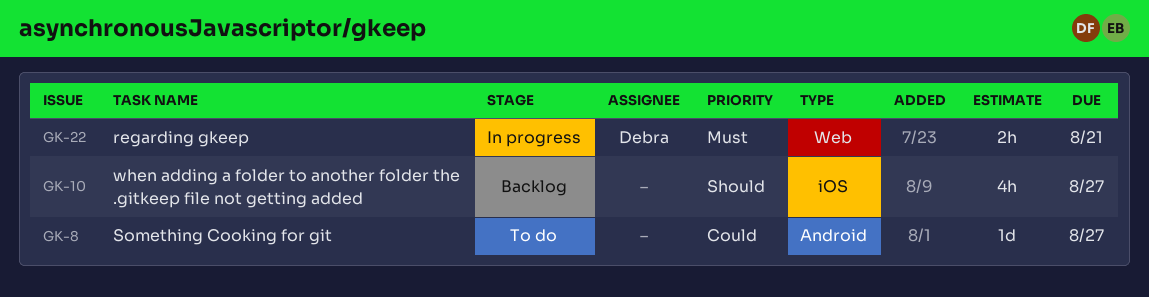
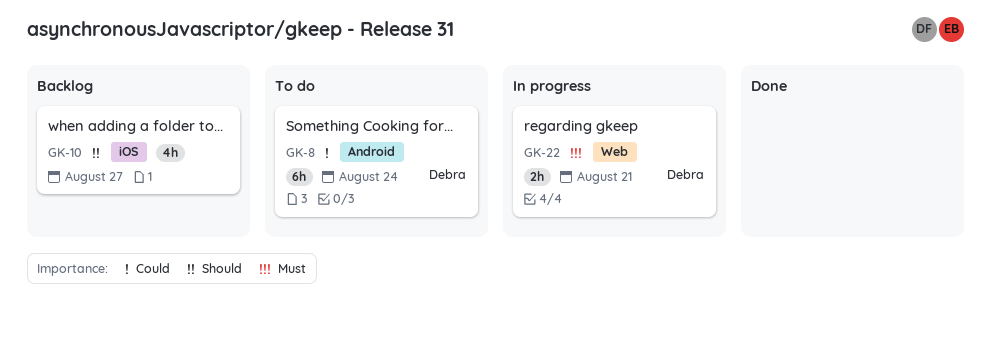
GK-8, owner: none -> Debra
GK-8, estimate: 1d -> 6h
GK-8, due: Aug 27 -> Aug 24

